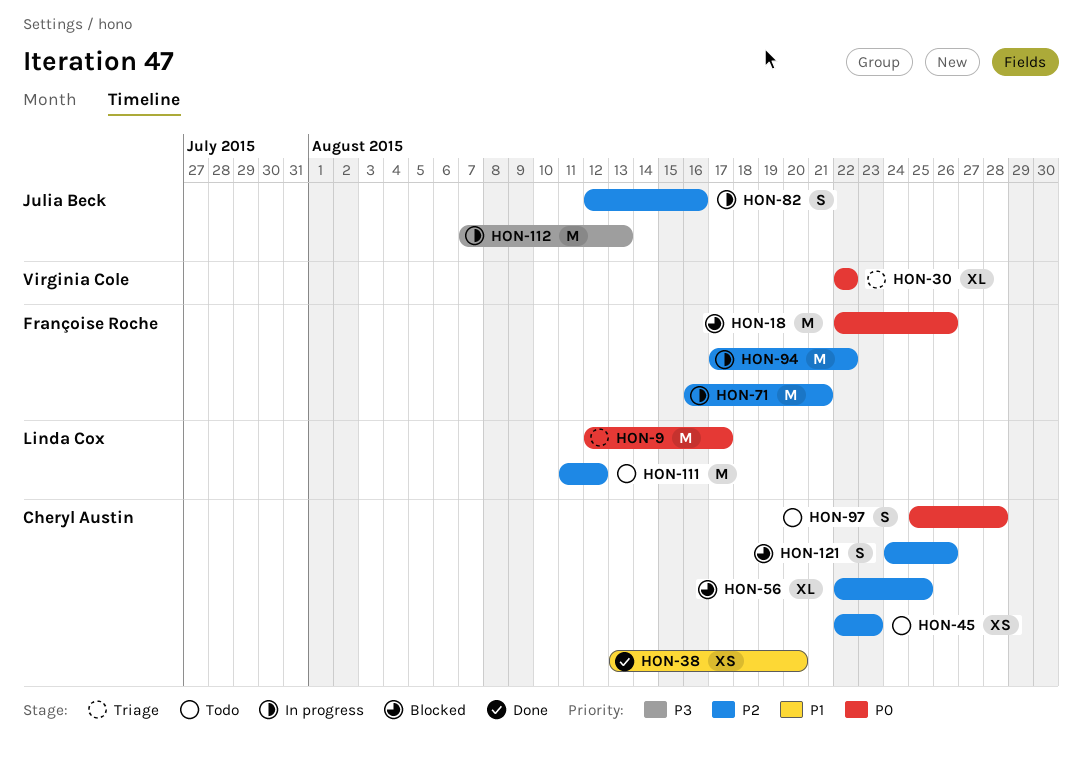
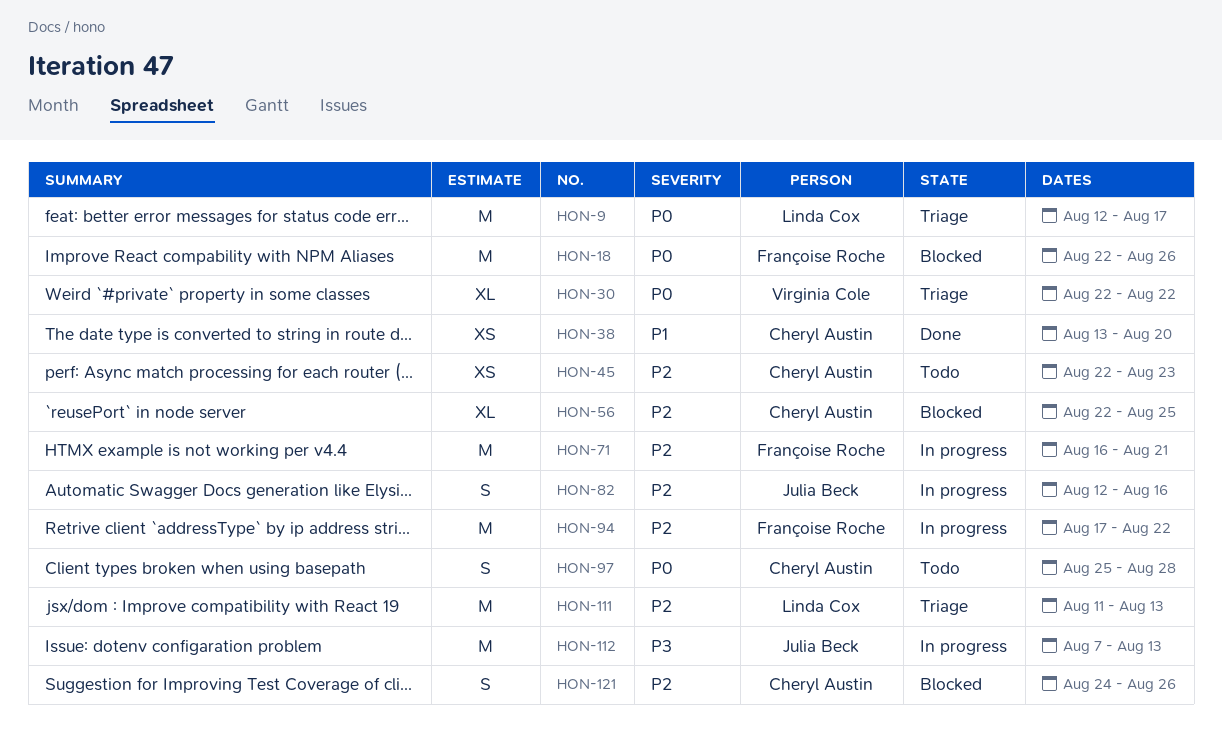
HON-111, status: Todo -> Triage
HON-111, due: Aug 12 -> Aug 13

